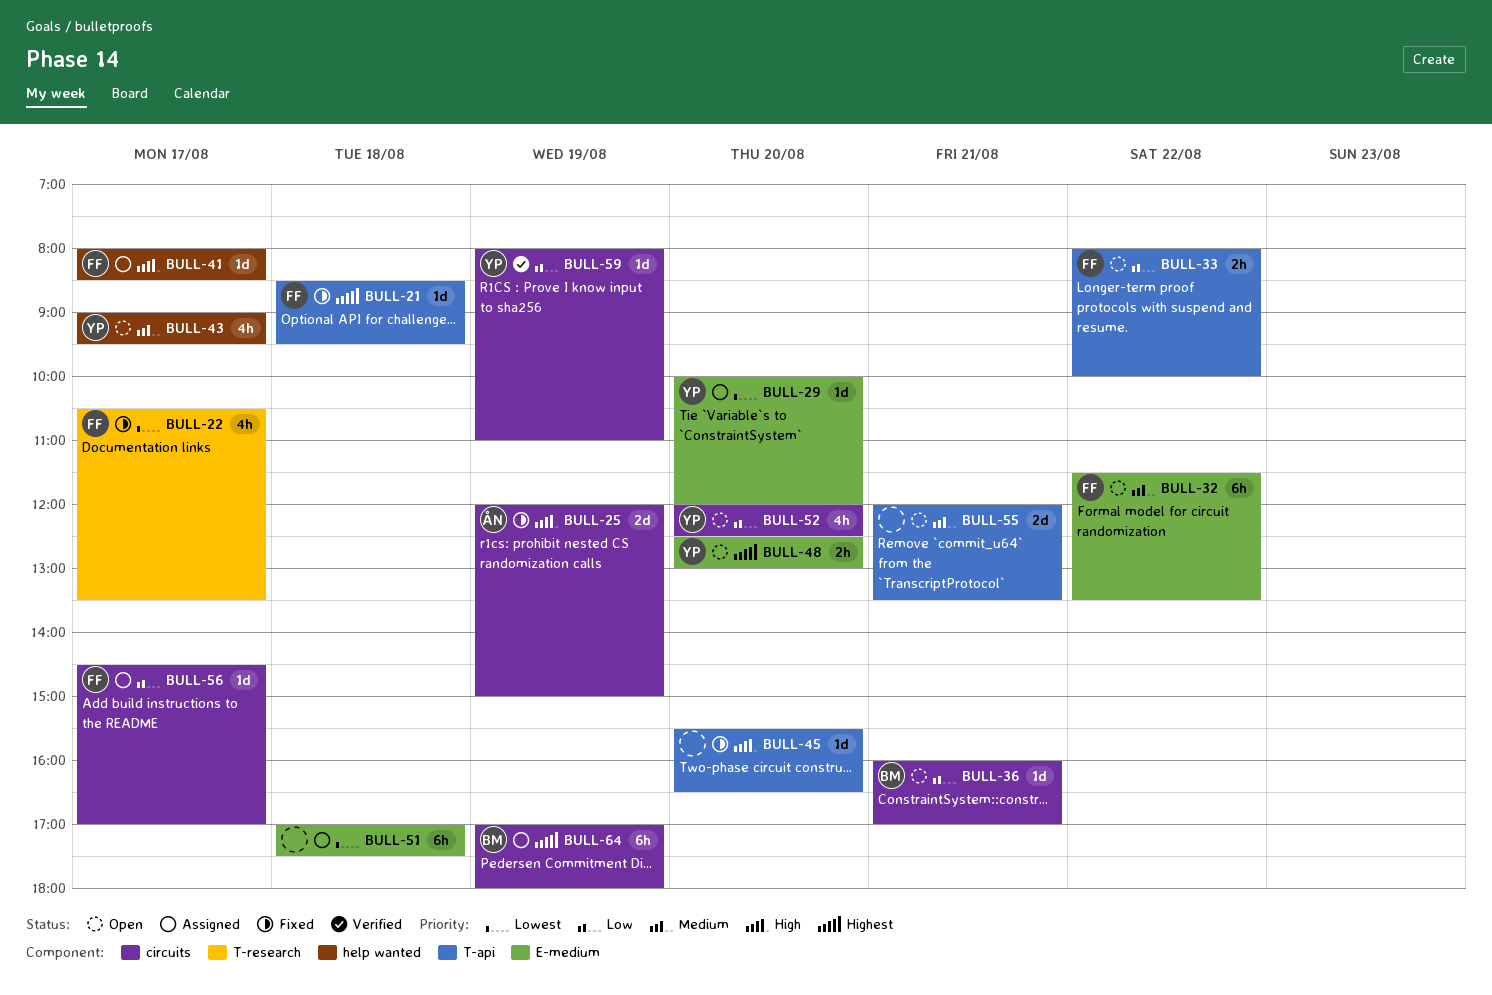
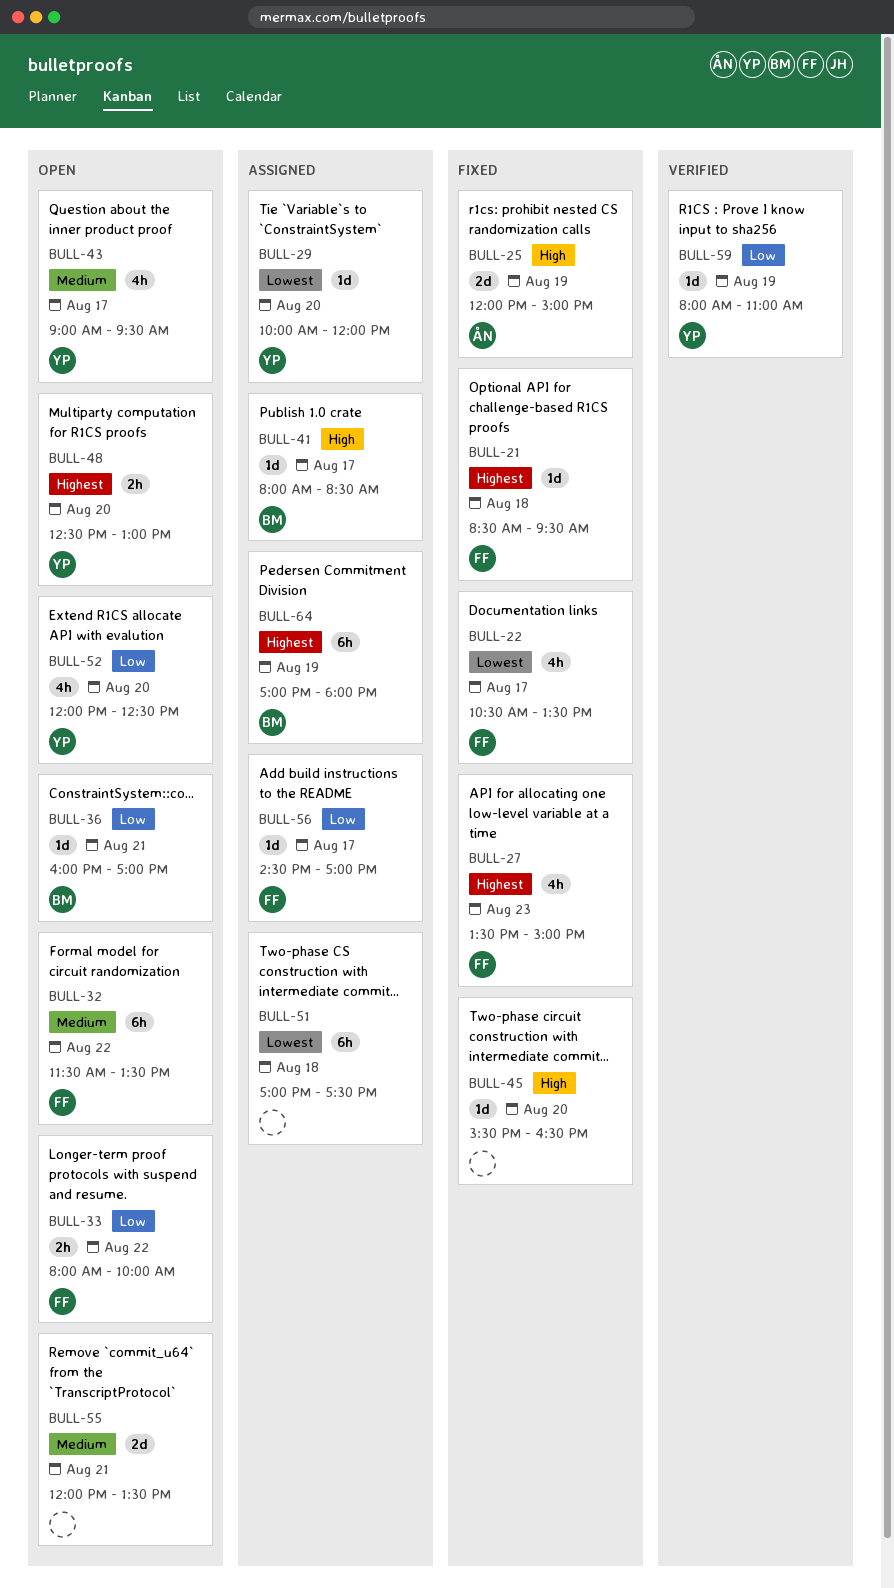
BULL-27: none -> present
BULL-41, owner: FF -> BM

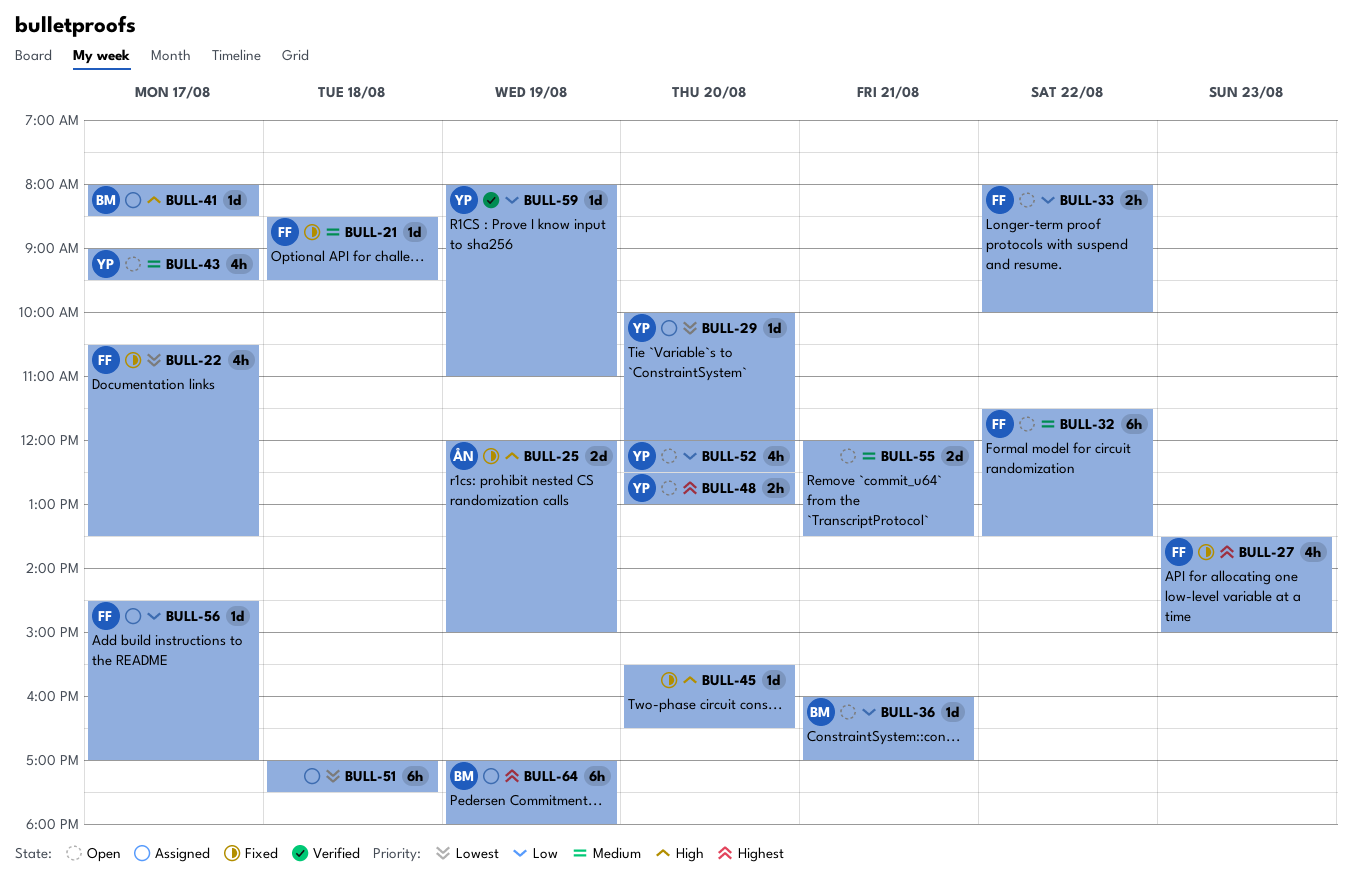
BULL-21, priority: Highest -> Medium

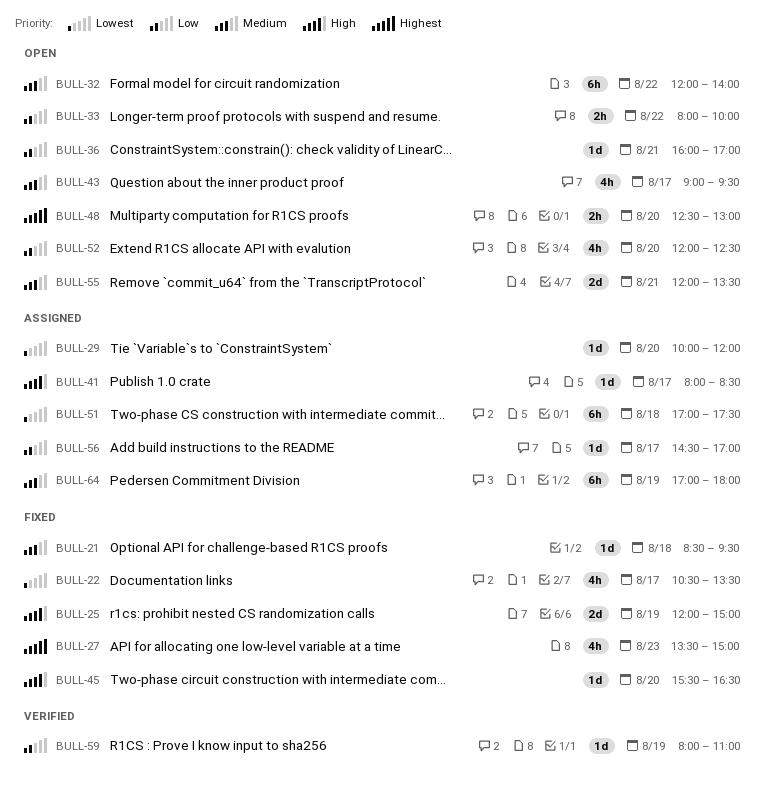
BULL-32, begins: 11:30 -> 12:00
BULL-32, ends: 13:30 -> 14:00
BULL-64, priority: Highest -> Medium

